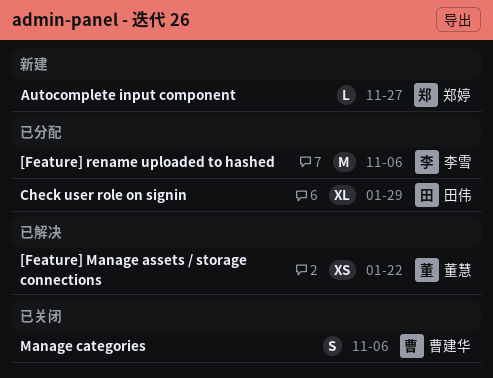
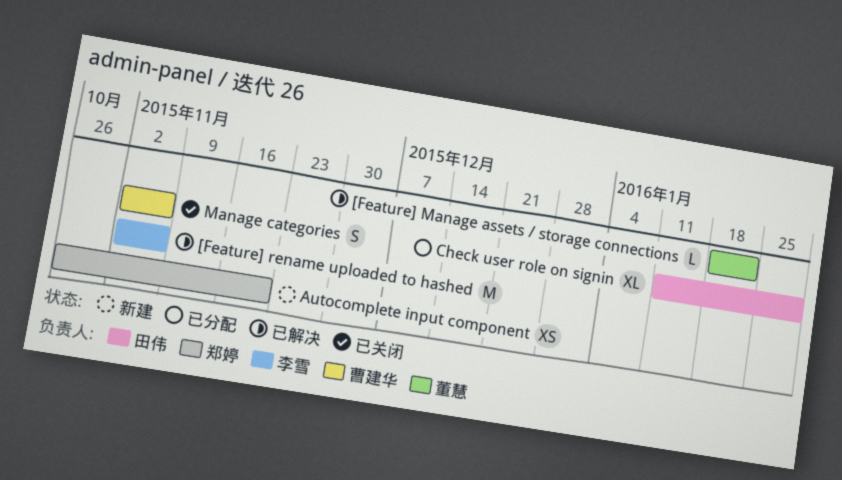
[Feature] Manage assets / storage connections, estimate: XS -> L
[Feature] rename uploaded to hashed, status: 已分配 -> 已解决
Autocomplete input component, estimate: L -> XS
Autocomplete input component, due: Nov 27 -> Nov 20

